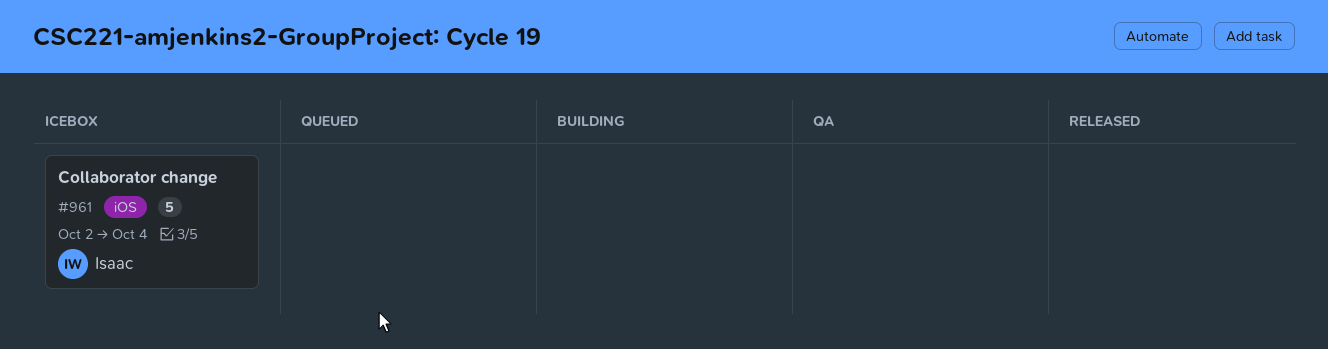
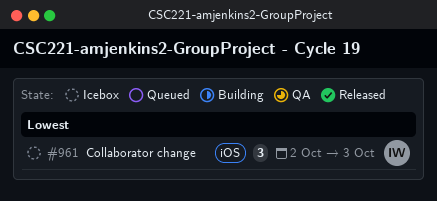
#961, estimate: 5 -> 3
#961, due: Oct 4 -> Oct 3

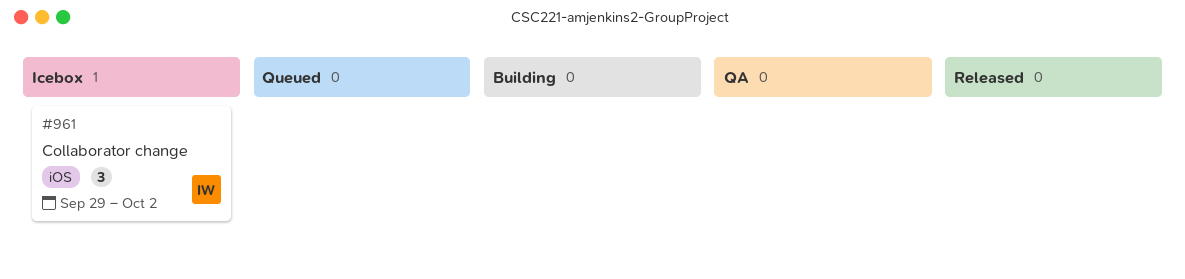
#961, start: Oct 2 -> Sep 29
#961, due: Oct 3 -> Oct 2

